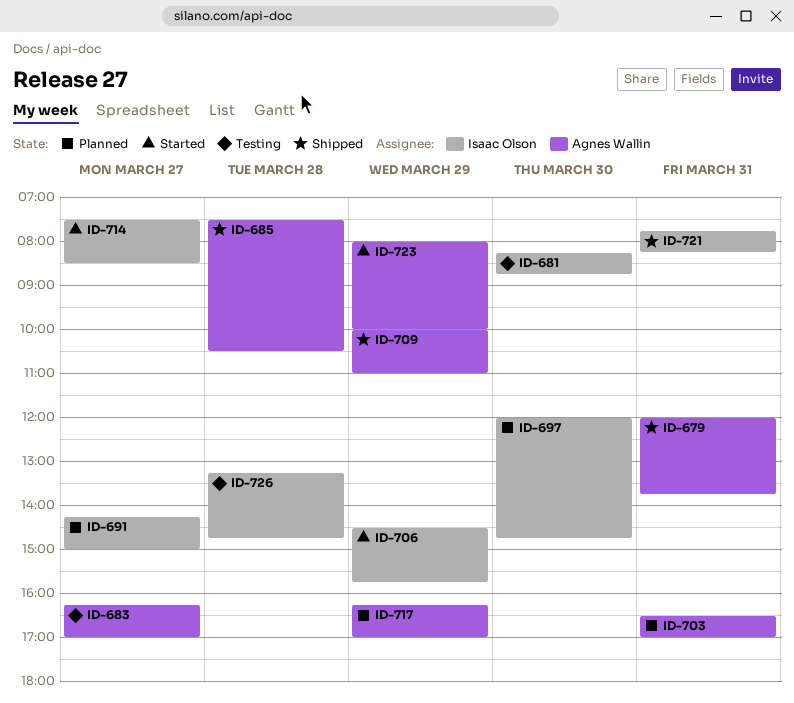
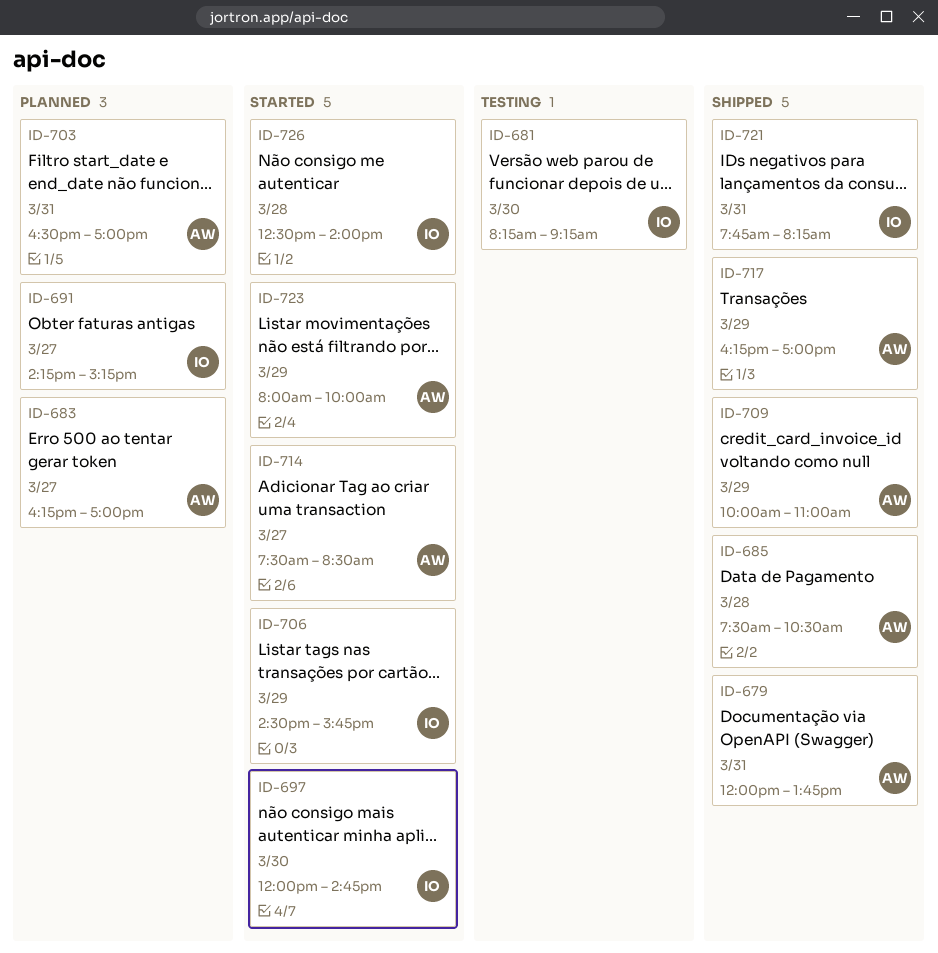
ID-681, ends: 08:45 -> 09:15
ID-683, status: Testing -> Planned
ID-691, ends: 15:00 -> 15:15
ID-697, status: Planned -> Started
ID-714, owner: Isaac Olson -> Agnes Wallin
ID-717, status: Planned -> Shipped
ID-726, status: Testing -> Started
ID-726, begins: 13:15 -> 12:30
ID-726, ends: 14:45 -> 14:00

